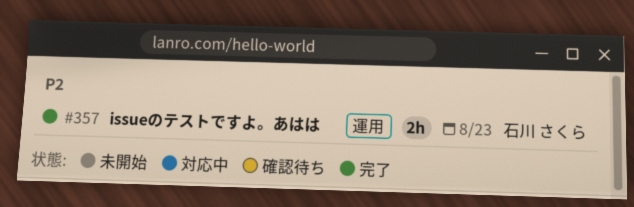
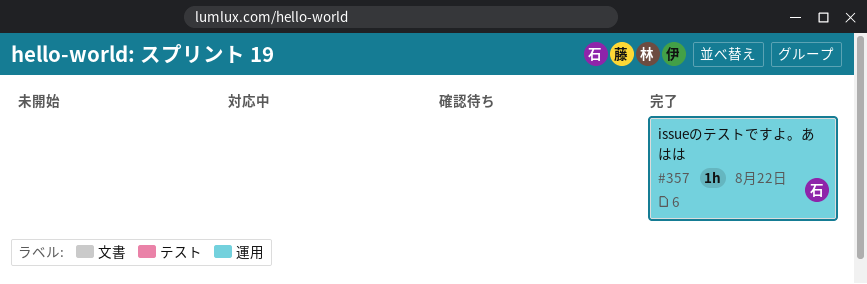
#357, estimate: 2h -> 1h
#357, due: Aug 23 -> Aug 22

